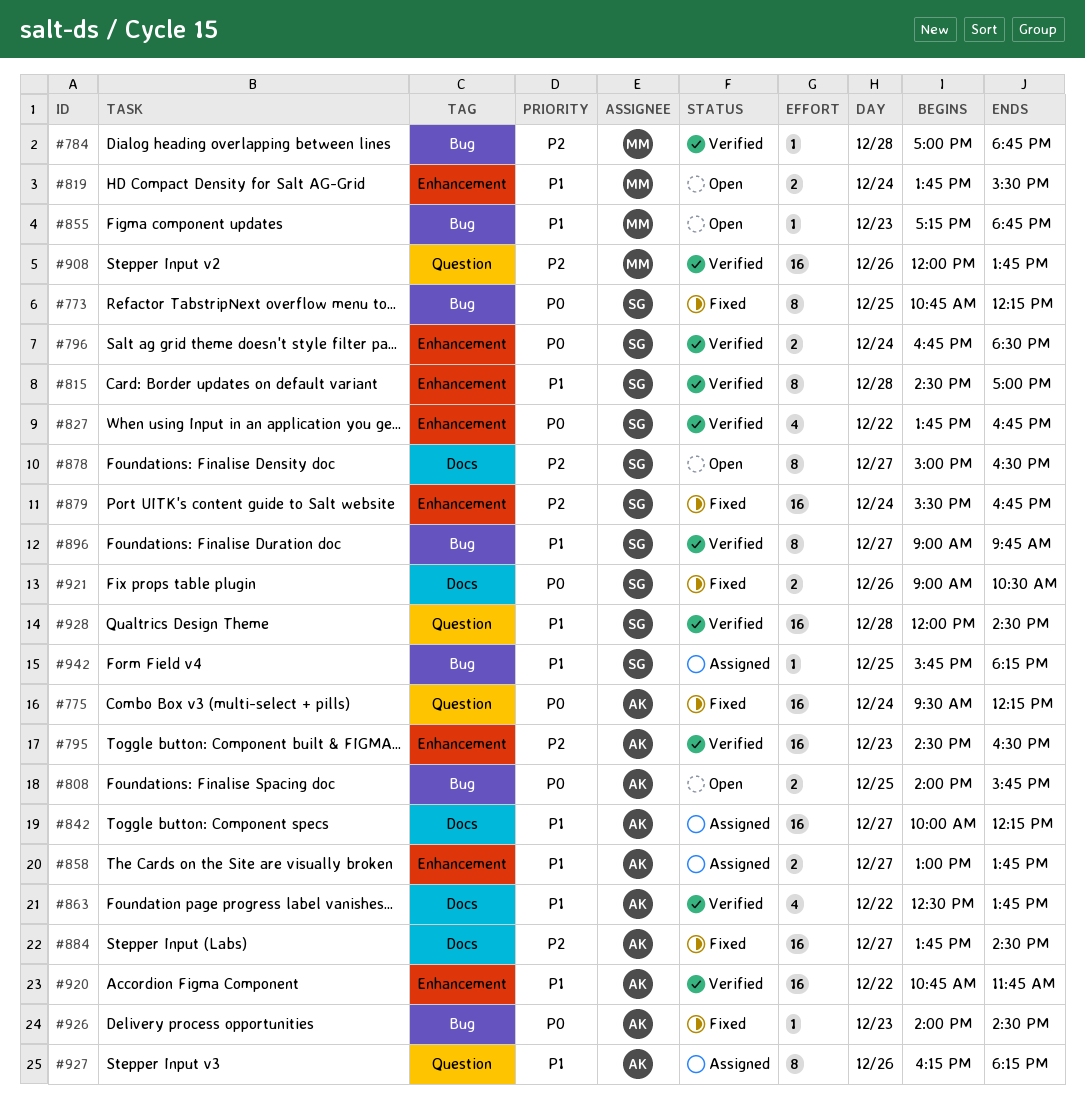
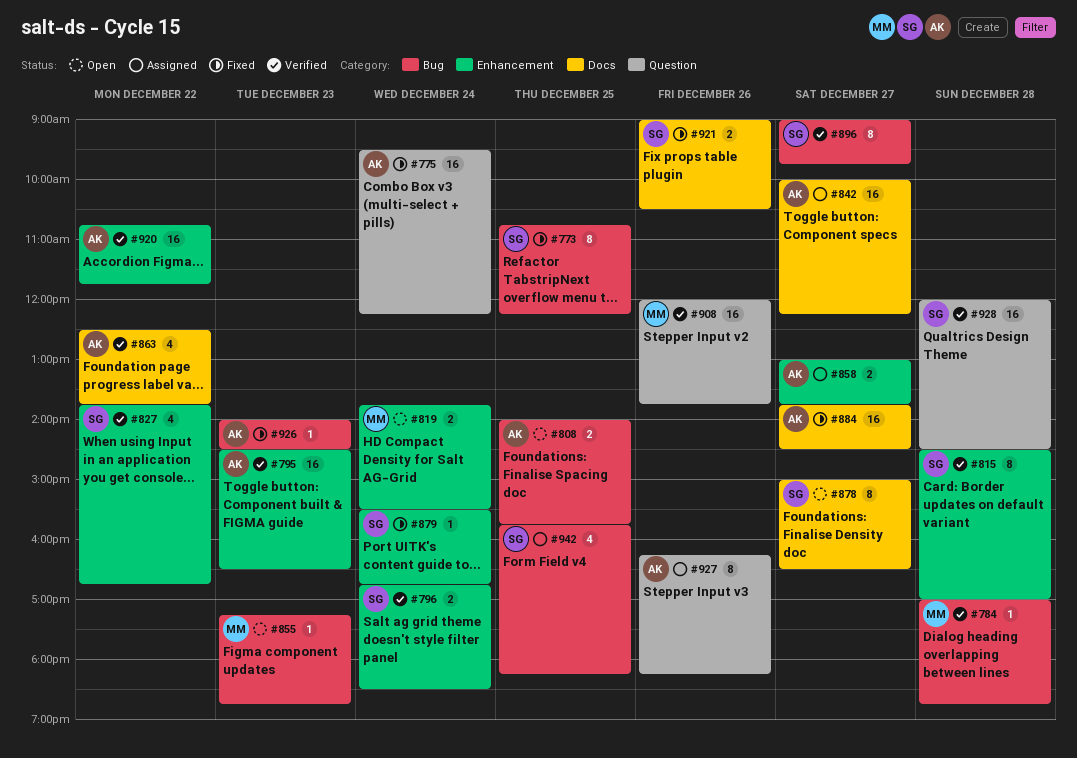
#879, estimate: 16 -> 1
#942, estimate: 1 -> 4

